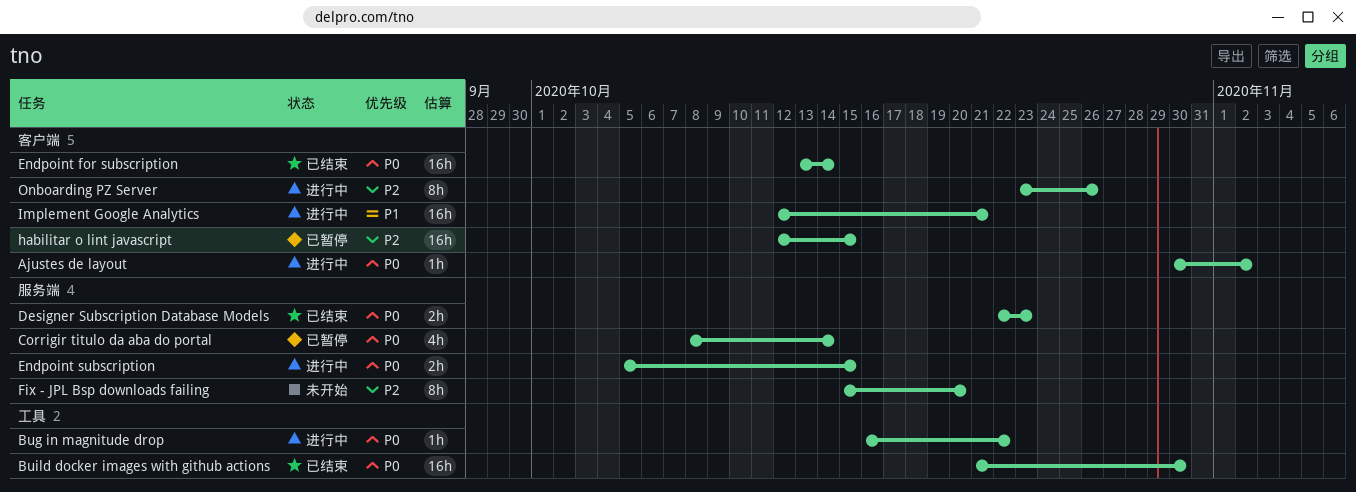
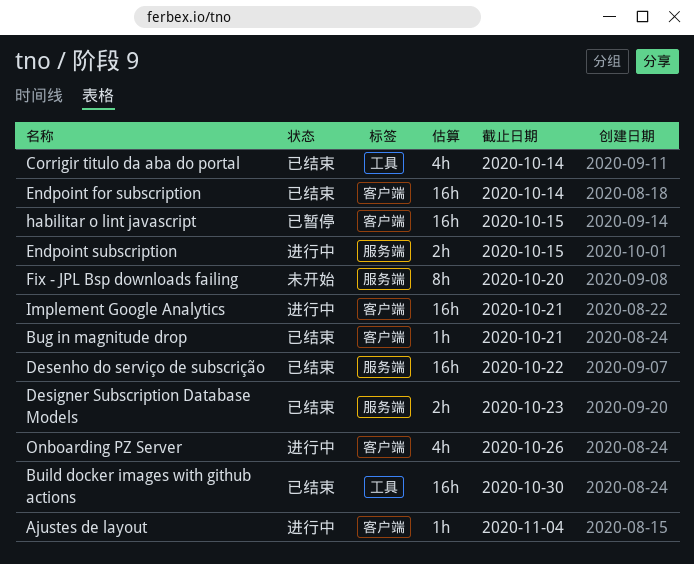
Ajustes de layout, due: Nov 2 -> Nov 4
Bug in magnitude drop, status: 进行中 -> 已结束
Bug in magnitude drop, label: 工具 -> 客户端
Bug in magnitude drop, due: Oct 22 -> Oct 21
Corrigir titulo da aba do portal, status: 已暂停 -> 已结束
Corrigir titulo da aba do portal, label: 服务端 -> 工具
Desenho do serviço de subscrição: none -> present
Onboarding PZ Server, estimate: 8h -> 4h

